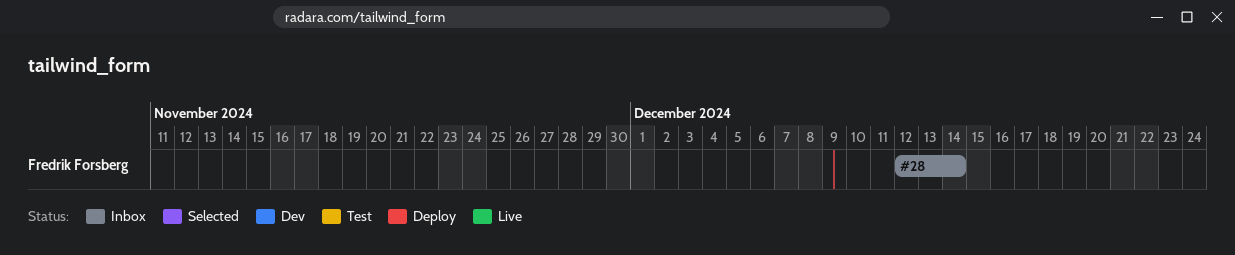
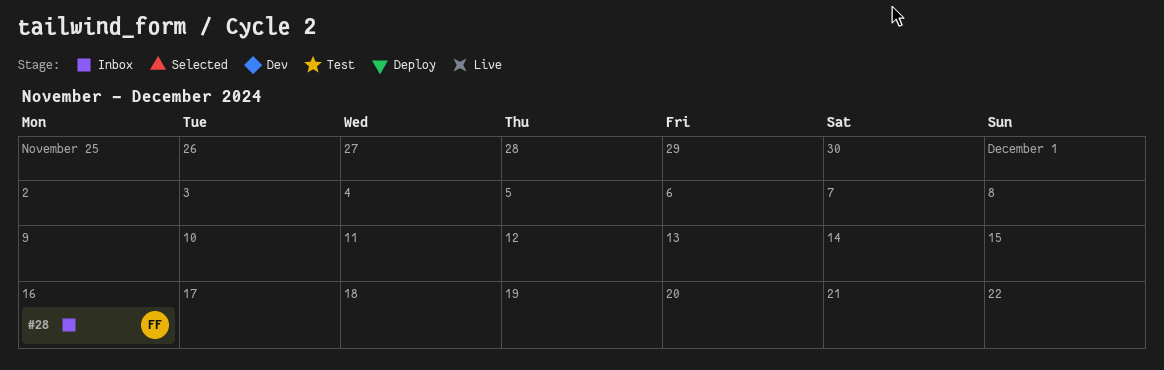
#28, due: Dec 14 -> Dec 16

